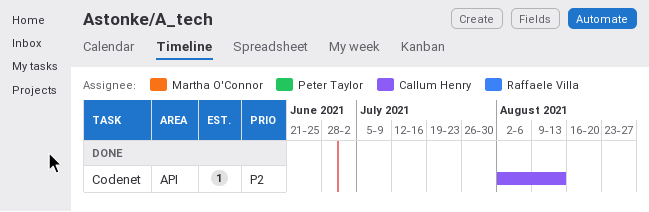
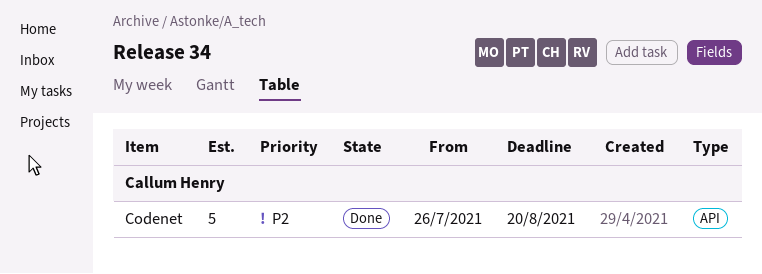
Codenet, estimate: 1 -> 5
Codenet, start: Aug 2 -> Jul 26
Codenet, due: Aug 13 -> Aug 20

